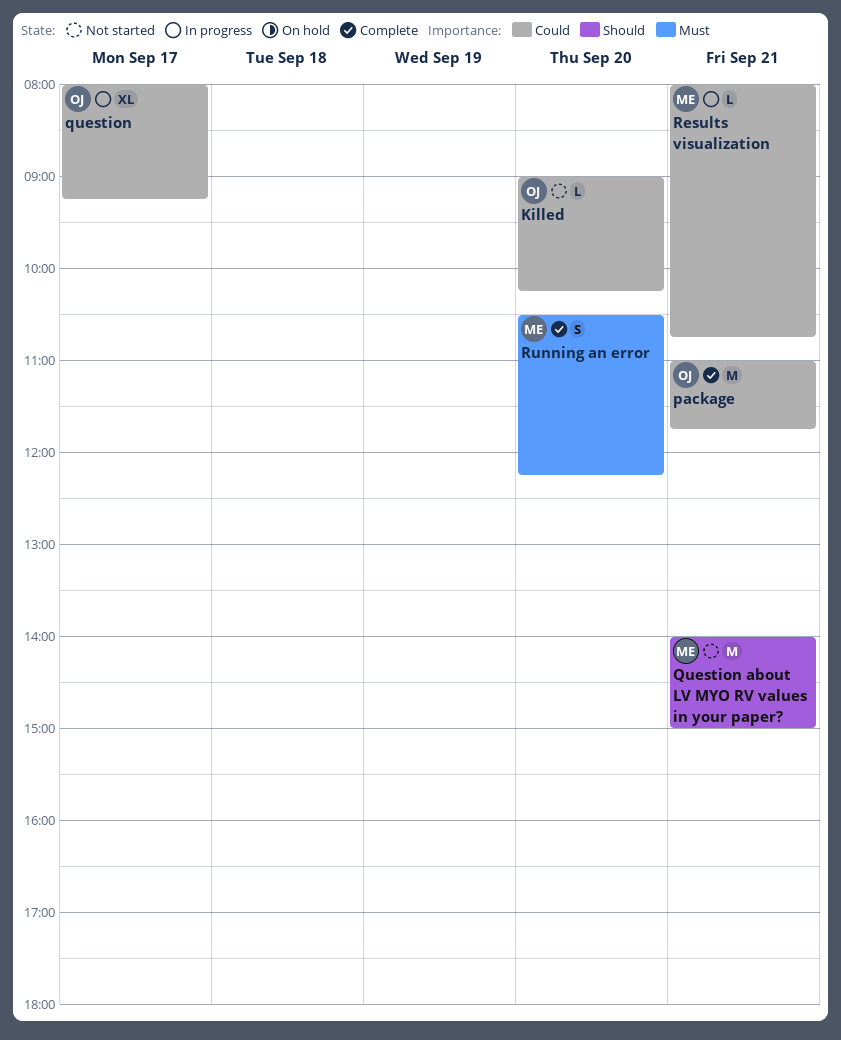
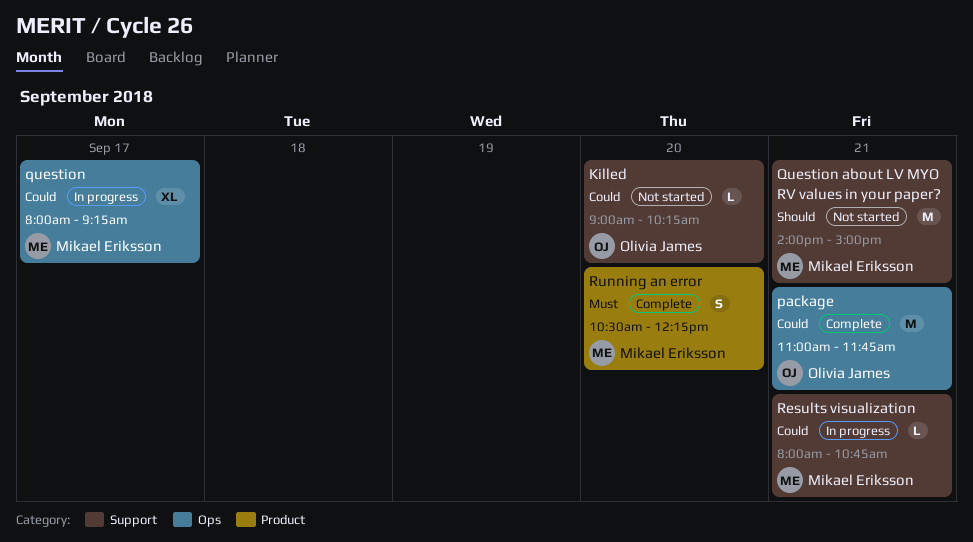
question, owner: Olivia James -> Mikael Eriksson

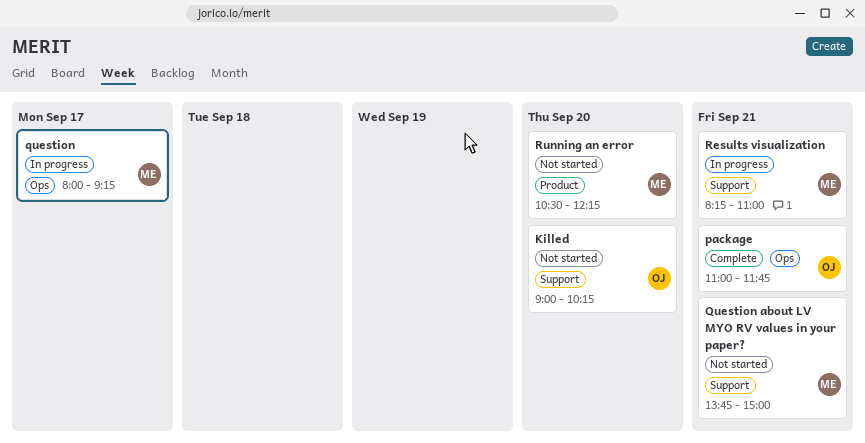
Question about LV MYO RV values in your paper?, begins: 14:00 -> 13:45
Results visualization, begins: 08:00 -> 08:15
Results visualization, ends: 10:45 -> 11:00
Running an error, status: Complete -> Not started

